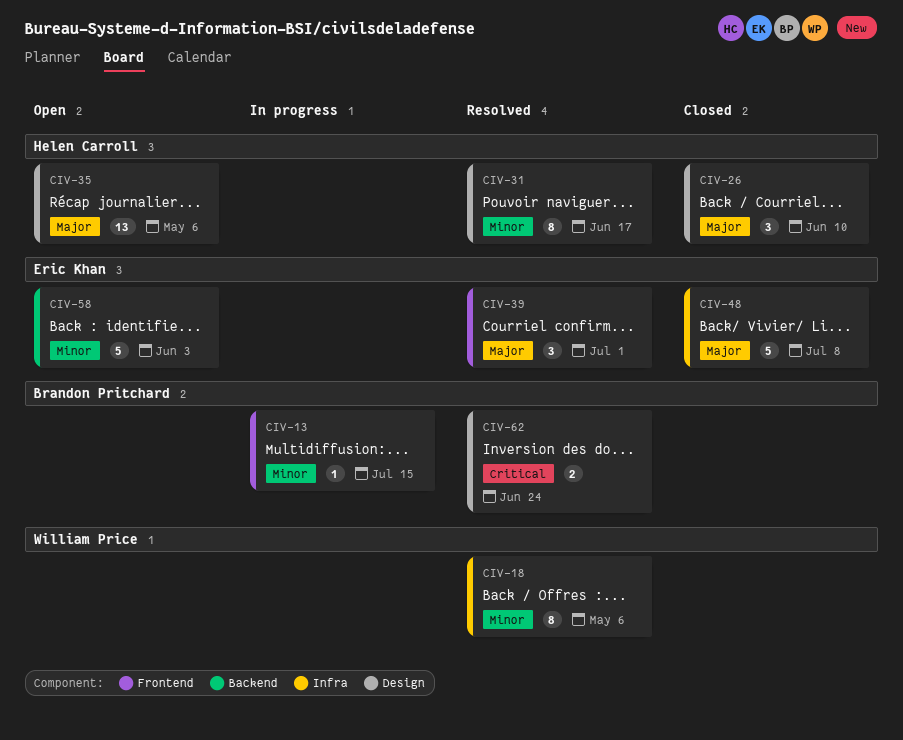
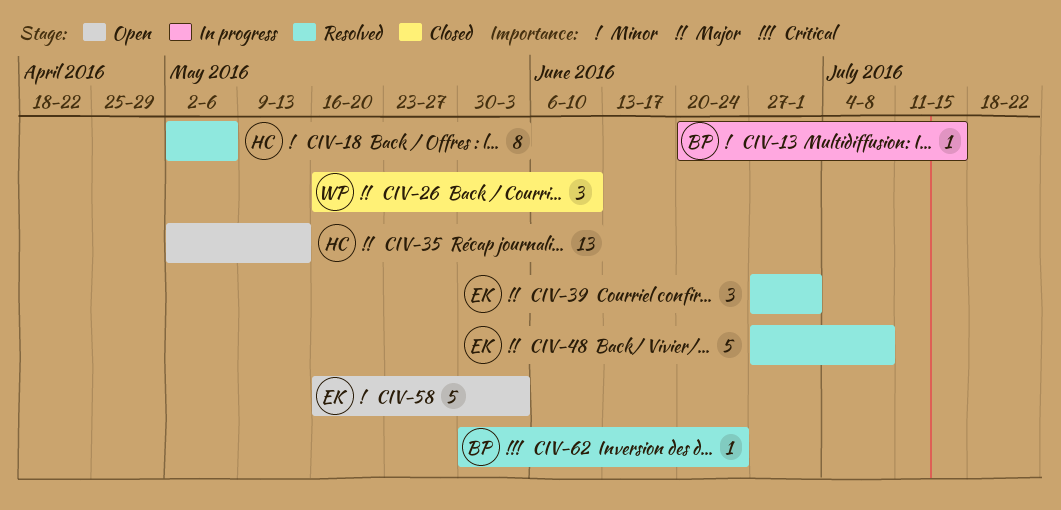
CIV-18, owner: William Price -> Helen Carroll
CIV-26, owner: Helen Carroll -> William Price
CIV-31: present -> none
CIV-35, due: May 6 -> May 13
CIV-48, status: Closed -> Resolved
CIV-62, estimate: 2 -> 1

